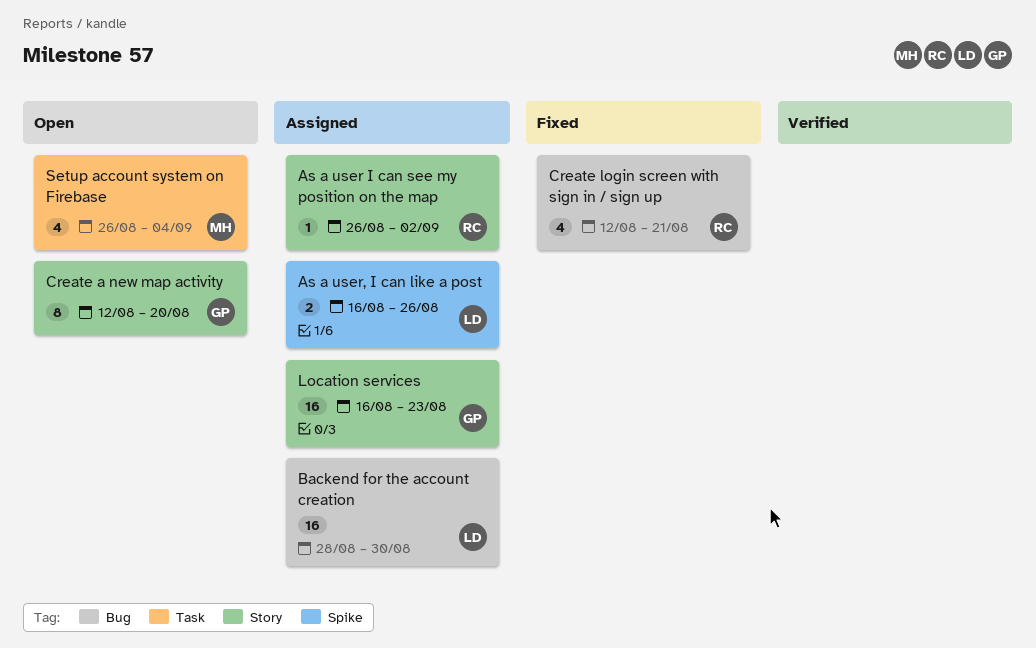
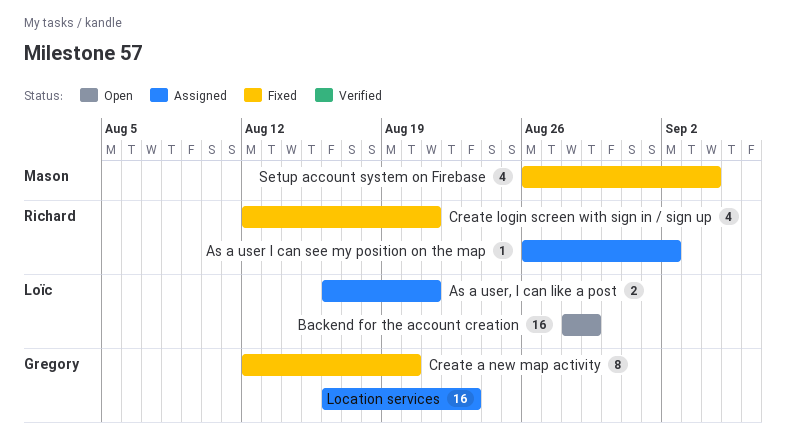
As a user, I can like a post, due: Aug 26 -> Aug 21
Backend for the account creation, status: Assigned -> Open
Backend for the account creation, due: Aug 30 -> Aug 29
Create a new map activity, status: Open -> Fixed
Setup account system on Firebase, status: Open -> Fixed

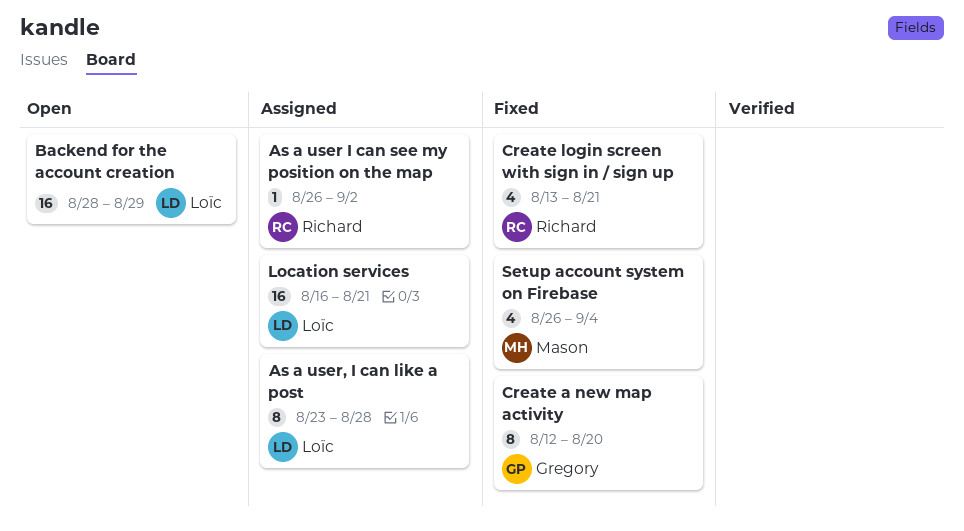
As a user, I can like a post, estimate: 2 -> 8
As a user, I can like a post, start: Aug 16 -> Aug 23
As a user, I can like a post, due: Aug 21 -> Aug 28
Create login screen with sign in / sign up, start: Aug 12 -> Aug 13
Location services, owner: Gregory -> Loïc
Location services, due: Aug 23 -> Aug 21

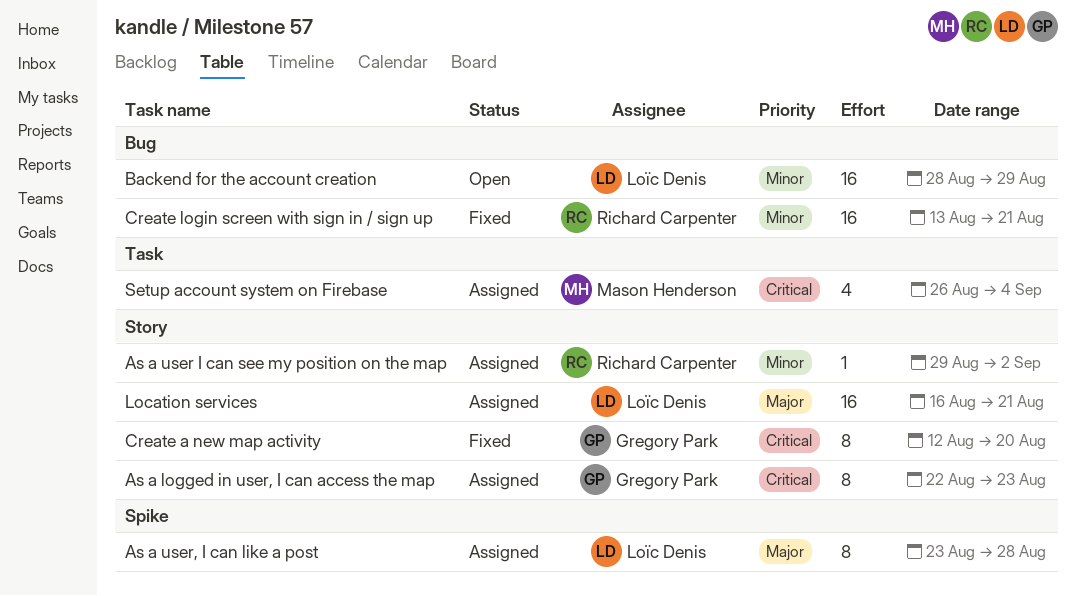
As a logged in user, I can access the map: none -> present
As a user I can see my position on the map, start: Aug 26 -> Aug 29
Create login screen with sign in / sign up, estimate: 4 -> 16
Setup account system on Firebase, status: Fixed -> Assigned

